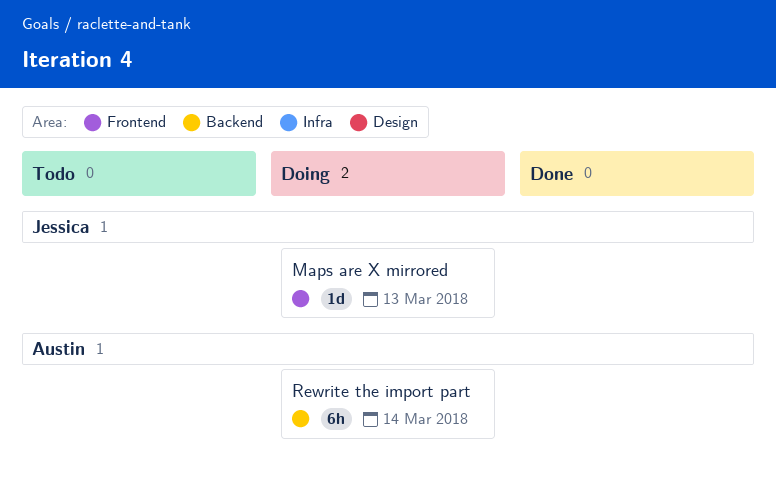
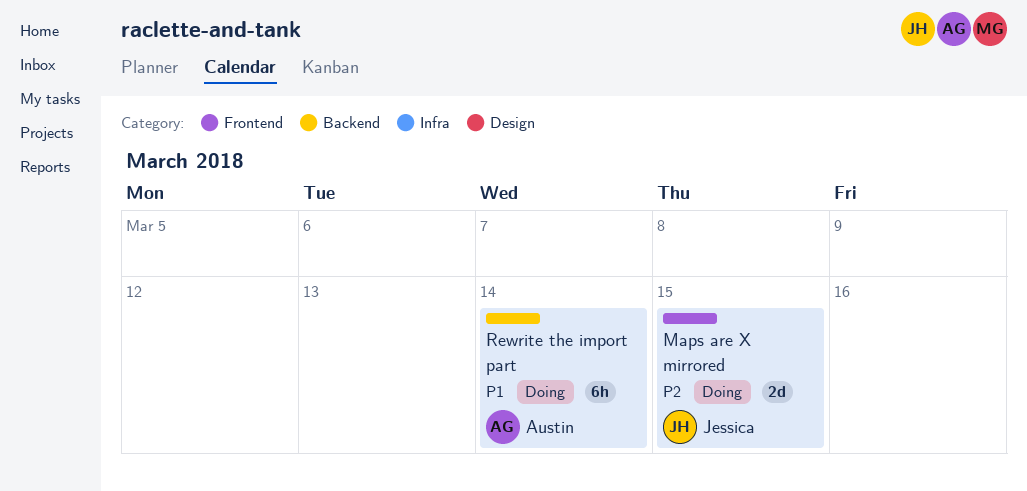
Maps are X mirrored, estimate: 1d -> 2d
Maps are X mirrored, due: Mar 13 -> Mar 15

